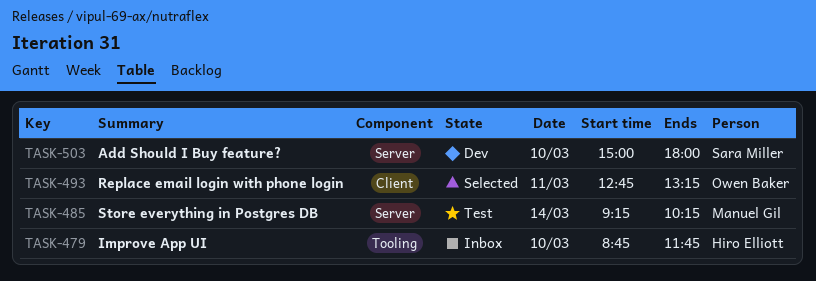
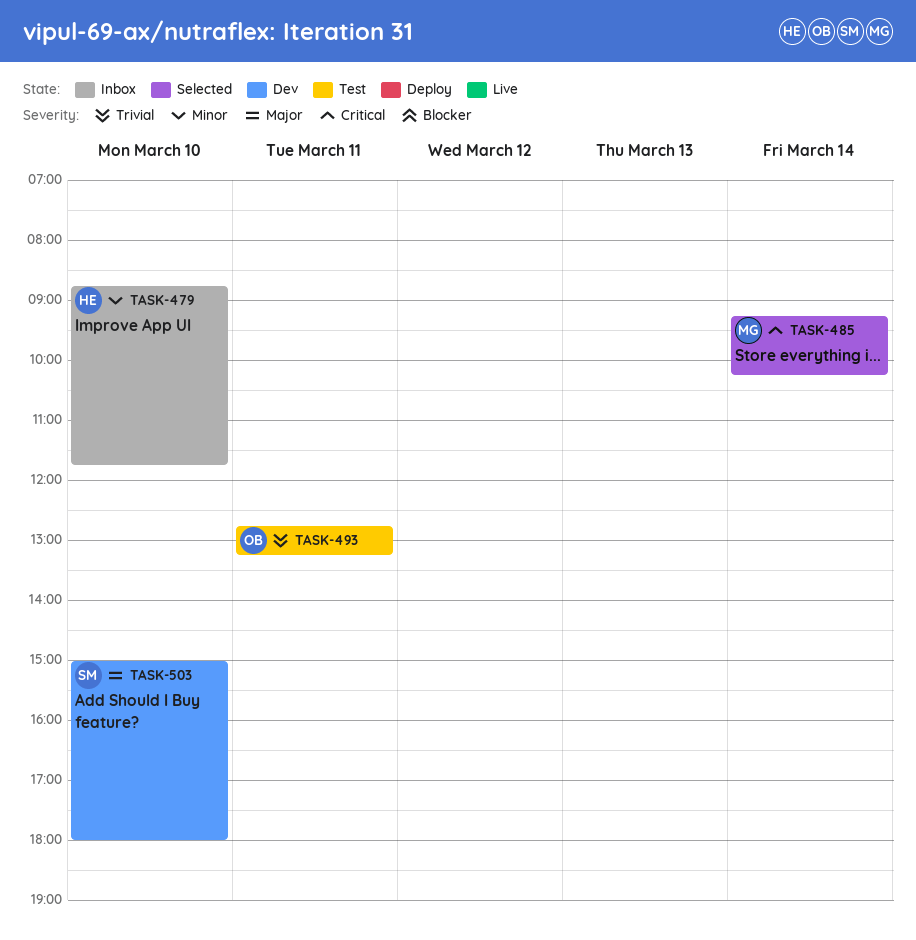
TASK-485, status: Test -> Selected
TASK-493, status: Selected -> Test

